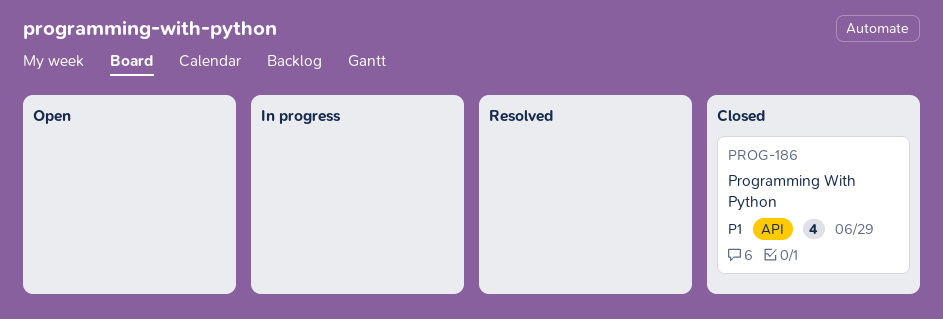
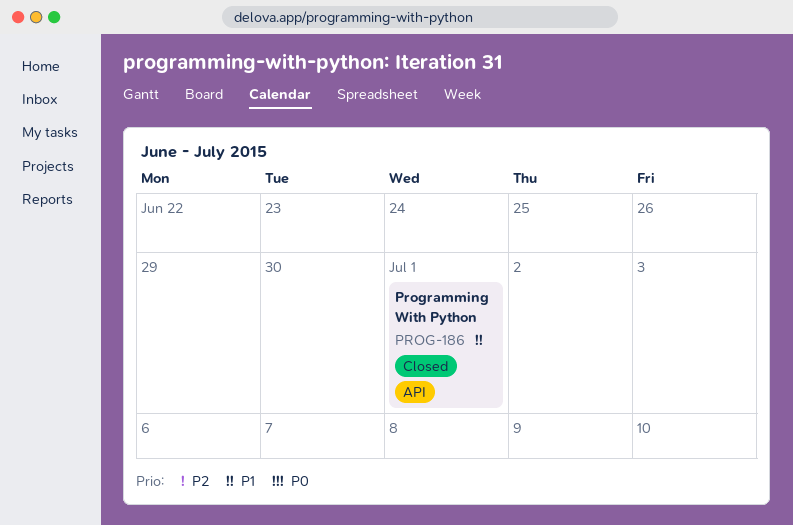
PROG-186, due: Jun 29 -> Jul 1

